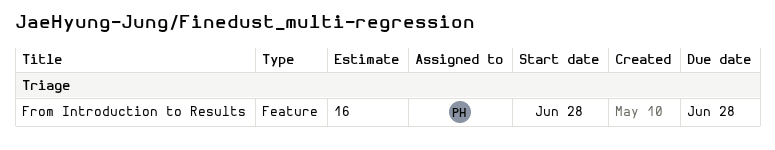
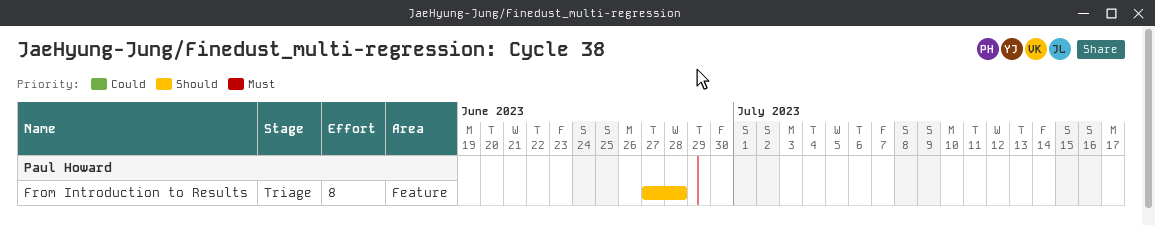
From Introduction to Results, estimate: 16 -> 8
From Introduction to Results, start: Jun 28 -> Jun 27

